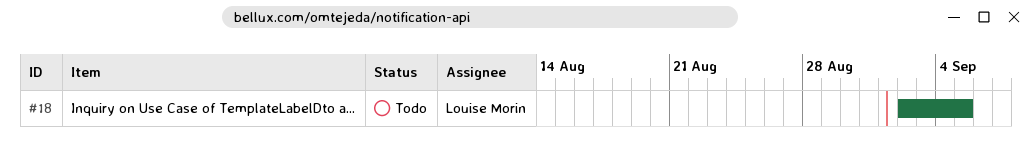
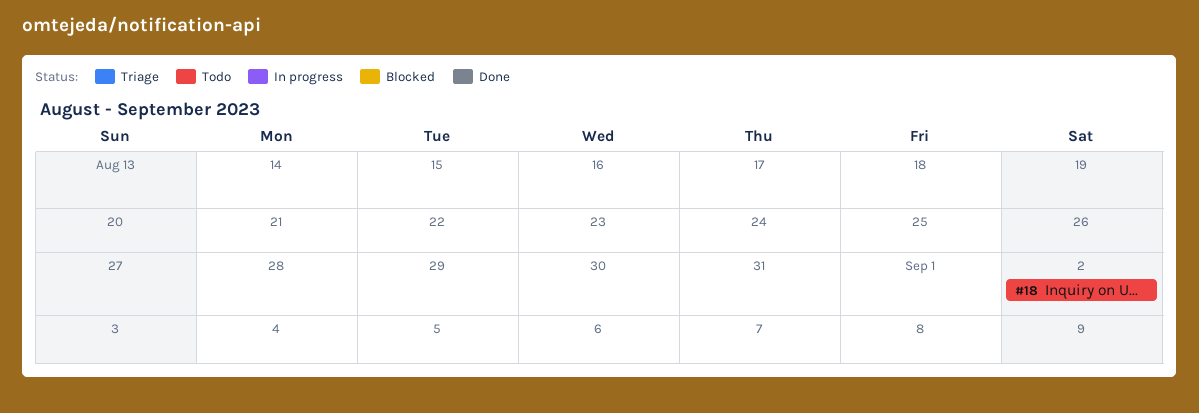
#18, due: Sep 5 -> Sep 2

